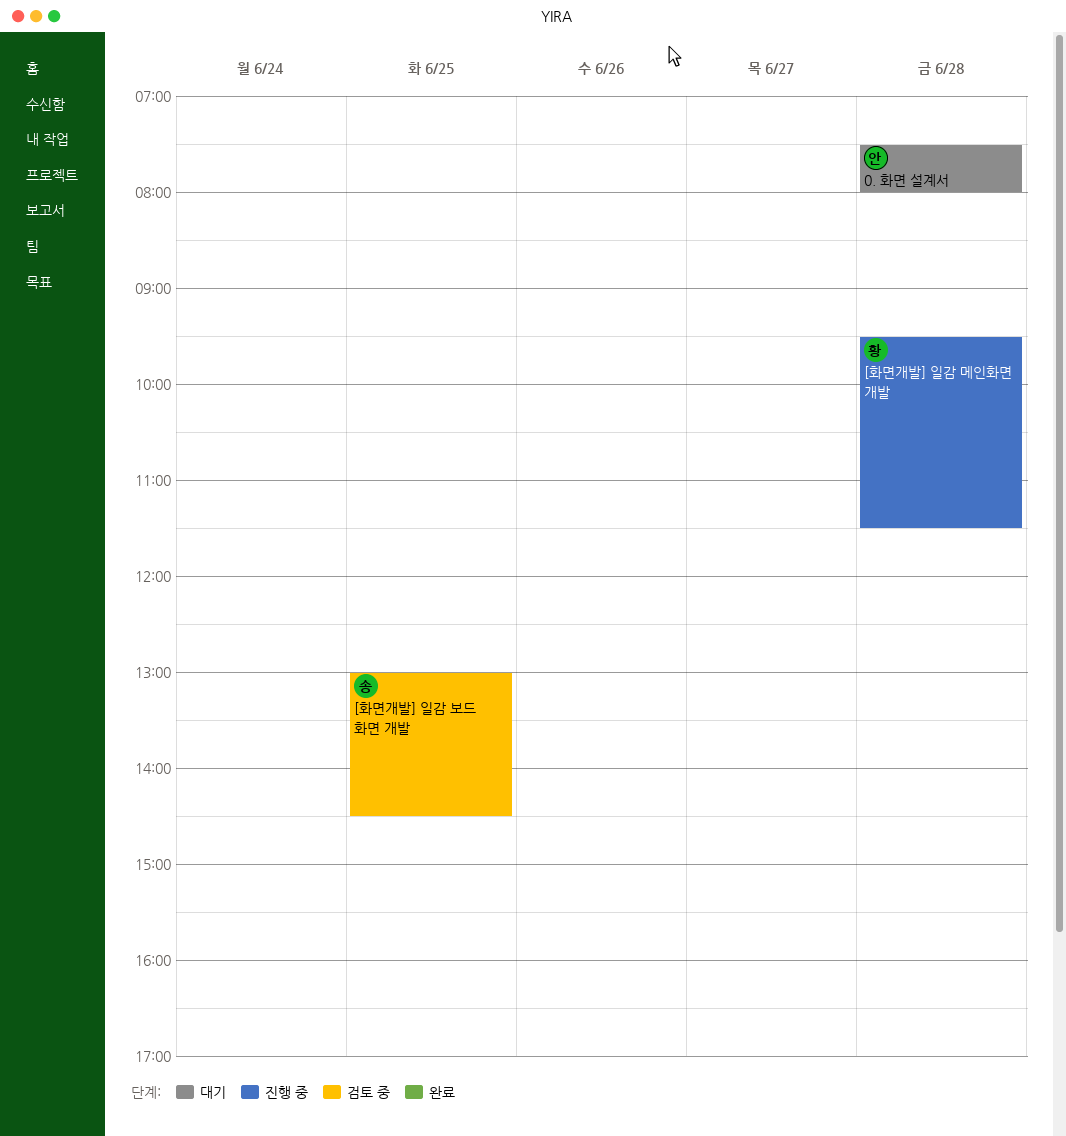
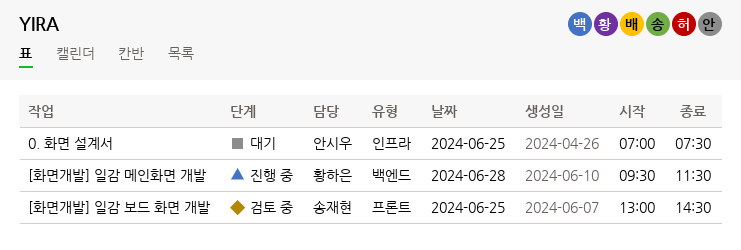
0. 화면 설계서, day: Jun 28 -> Jun 25
0. 화면 설계서, begins: 07:30 -> 07:00
0. 화면 설계서, ends: 08:00 -> 07:30

